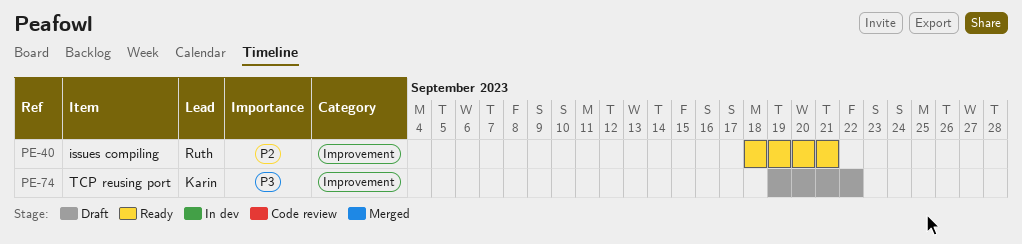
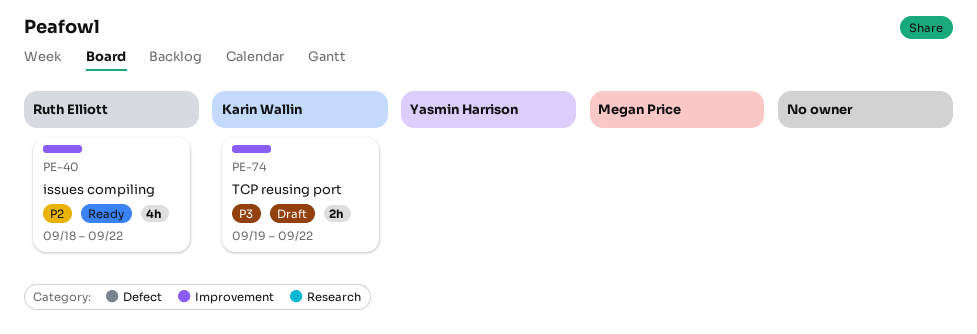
PE-40, due: Sep 21 -> Sep 22

